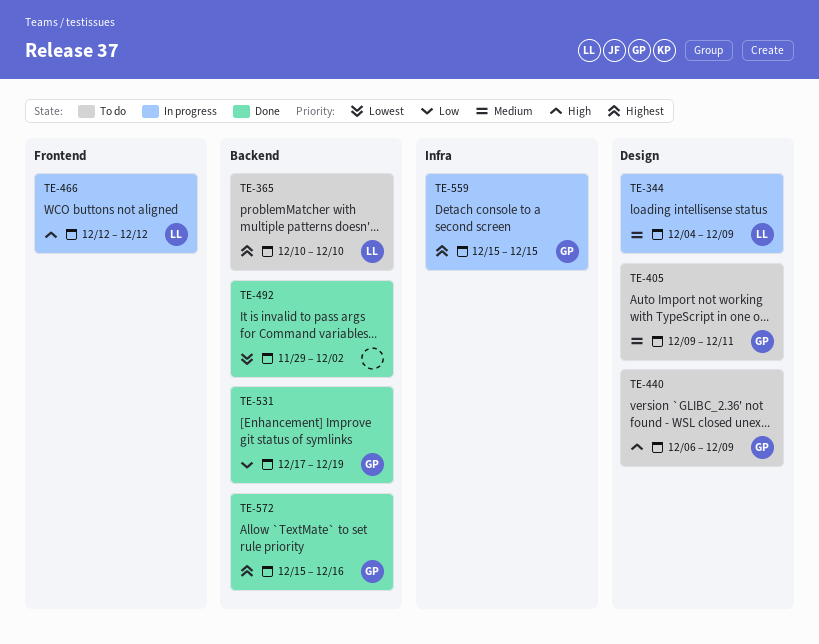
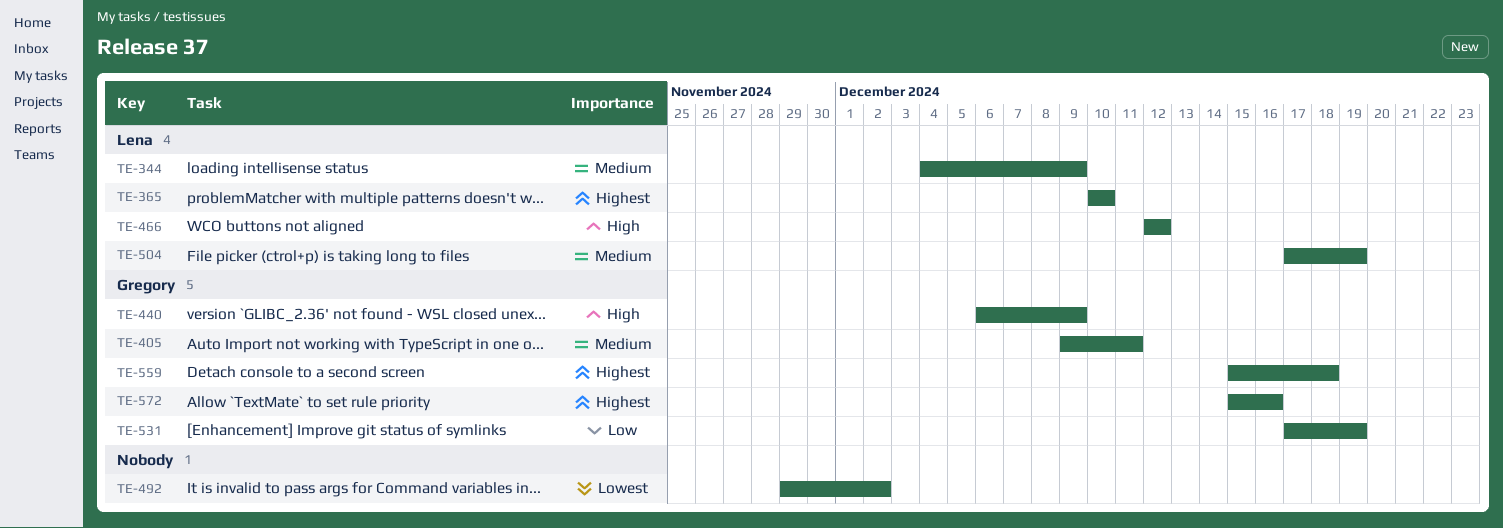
TE-504: none -> present
TE-559, due: Dec 15 -> Dec 18

